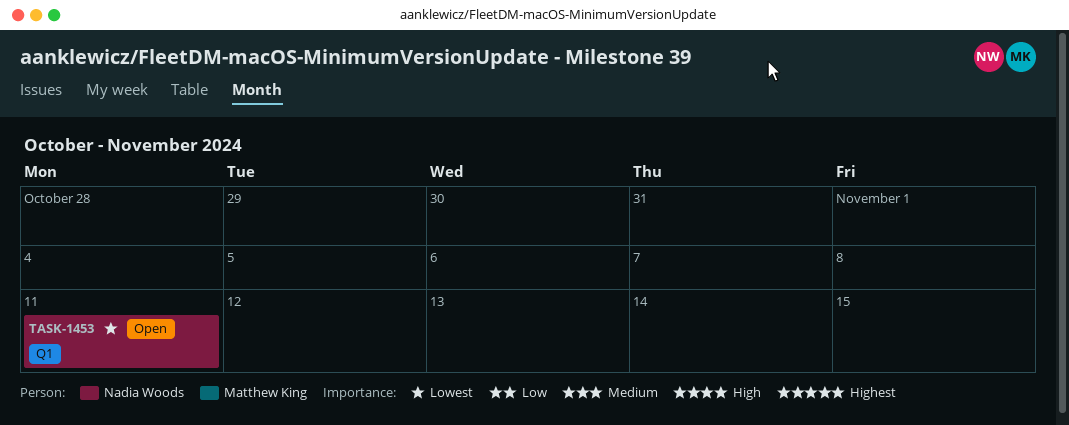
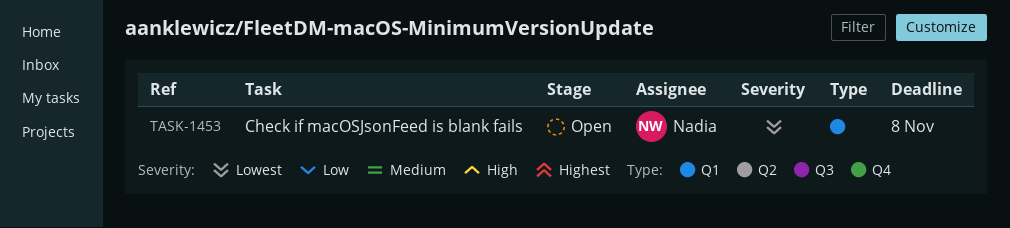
TASK-1453, due: Nov 11 -> Nov 8

